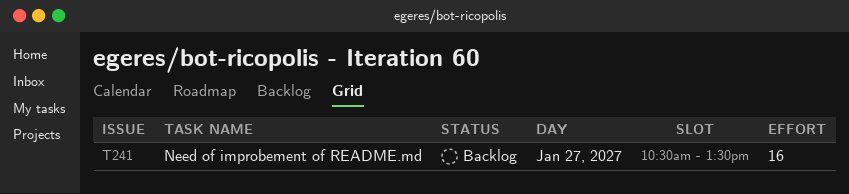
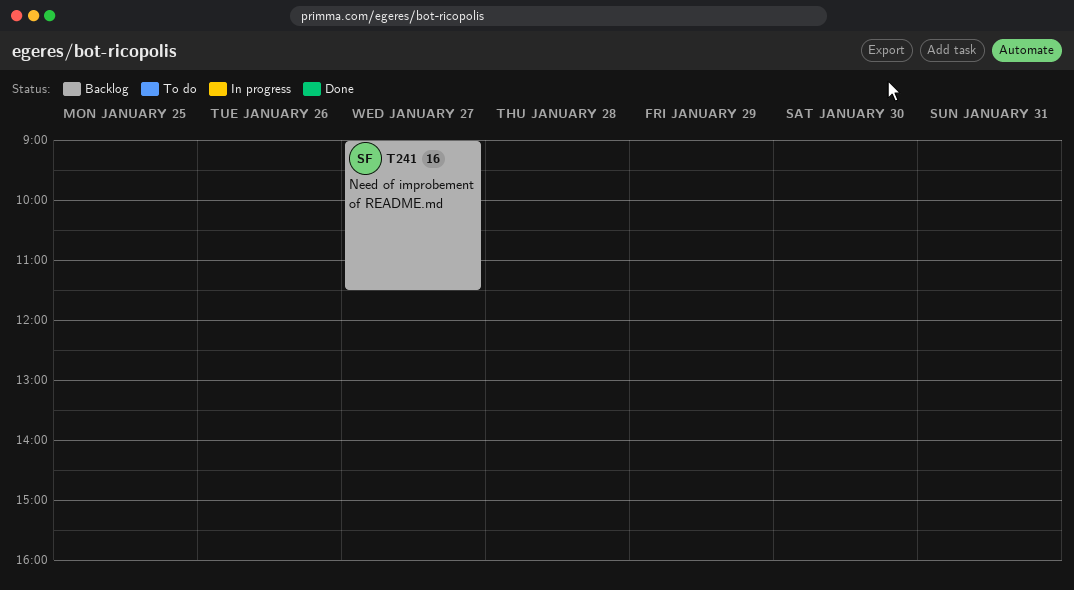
T241, begins: 10:30 -> 09:00
T241, ends: 13:30 -> 11:30

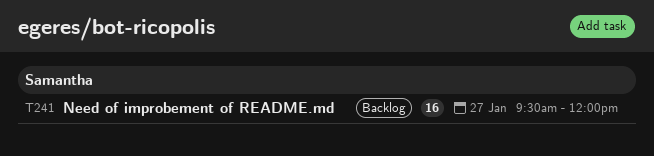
T241, begins: 09:00 -> 09:30
T241, ends: 11:30 -> 12:00

